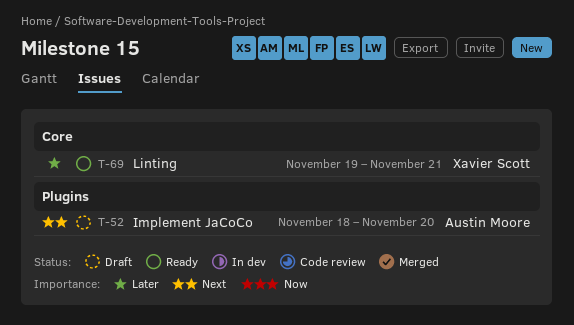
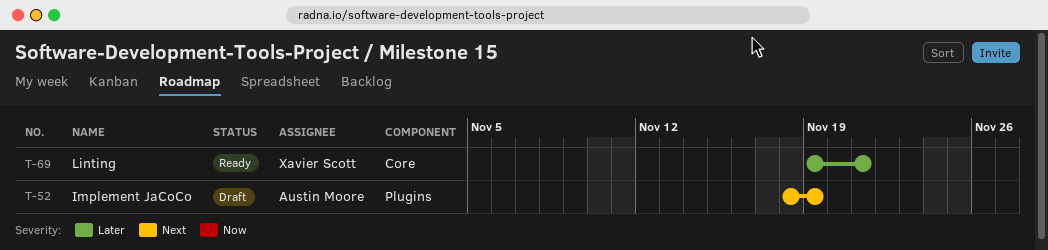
T-52, due: Nov 20 -> Nov 19

